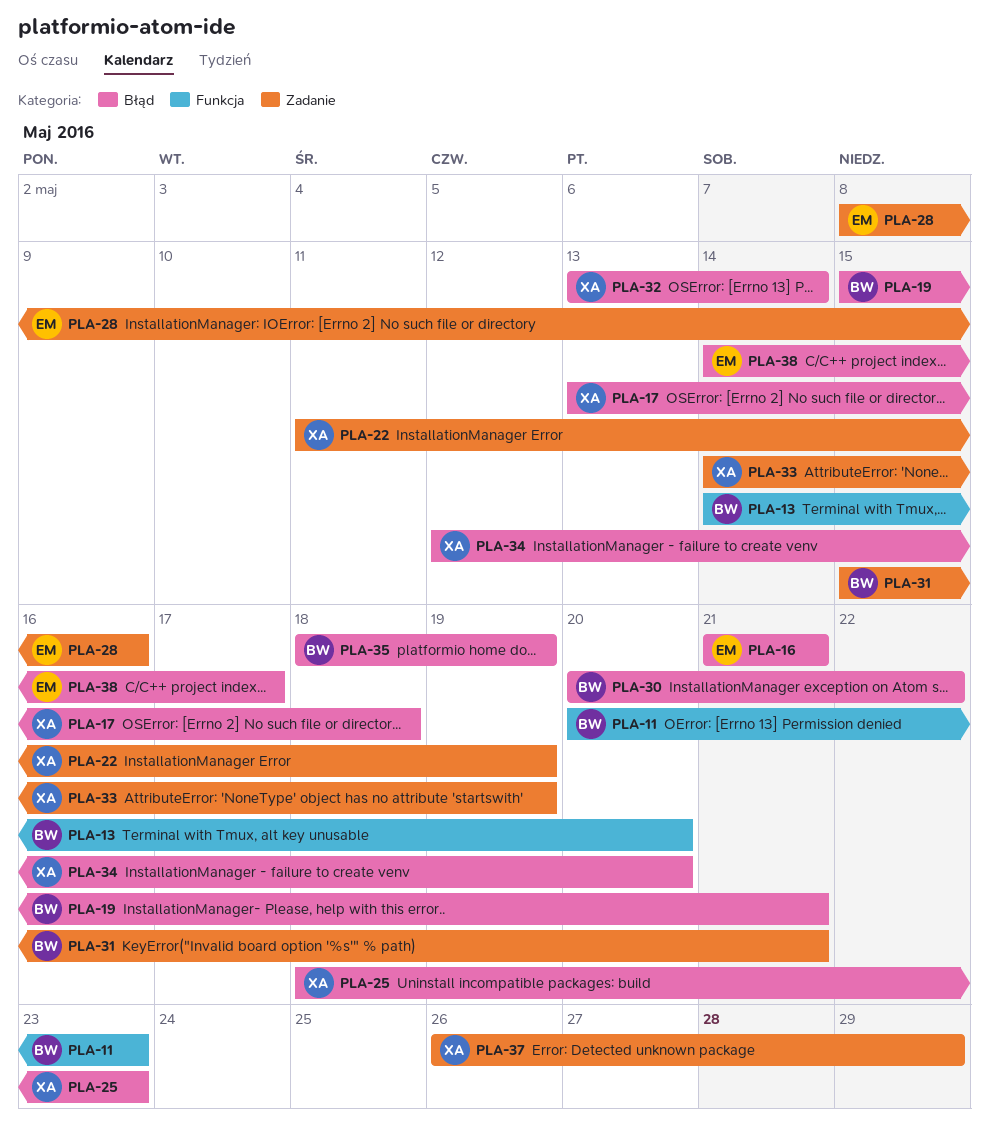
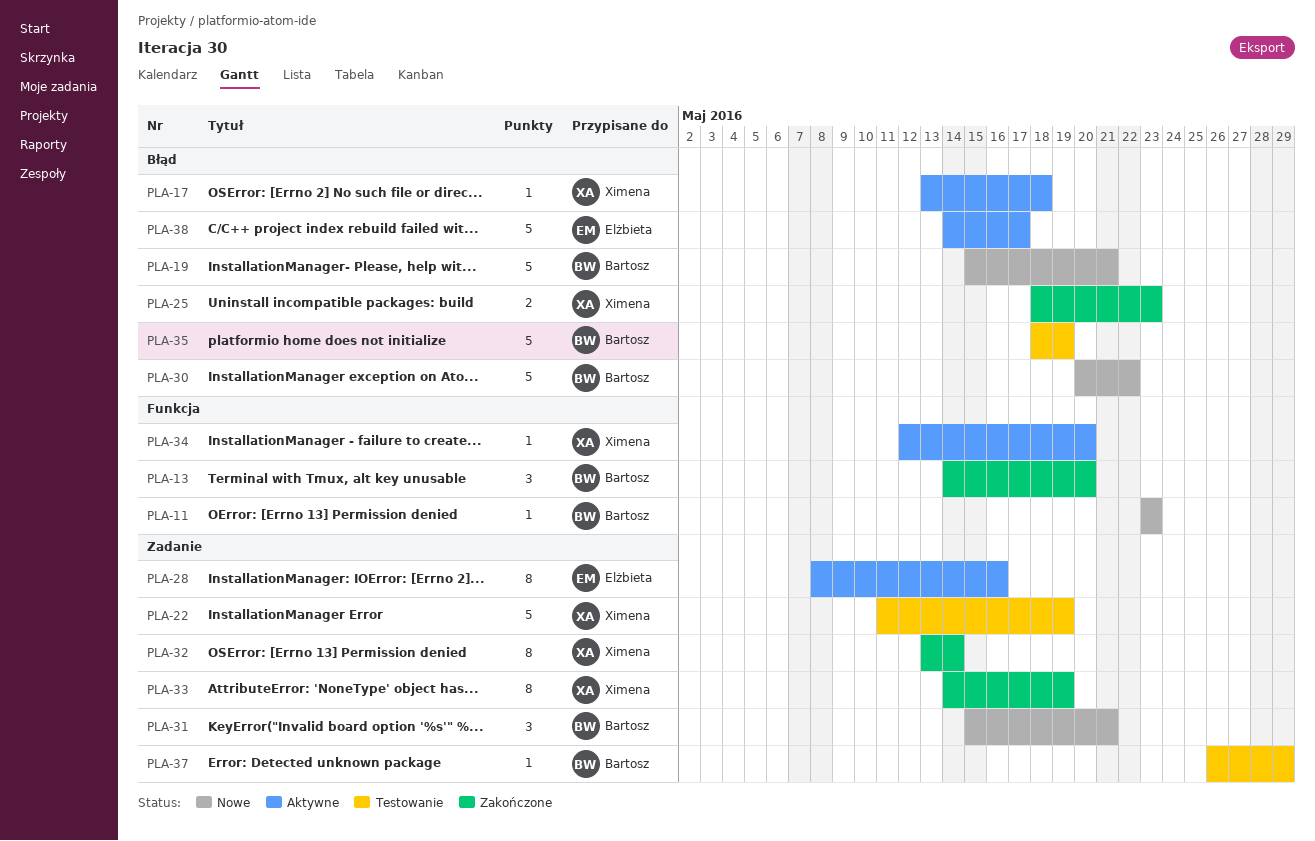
PLA-11, start: May 20 -> May 23
PLA-16: present -> none
PLA-32, label: Błąd -> Zadanie
PLA-34, label: Błąd -> Funkcja
PLA-37, owner: Ximena -> Bartosz

